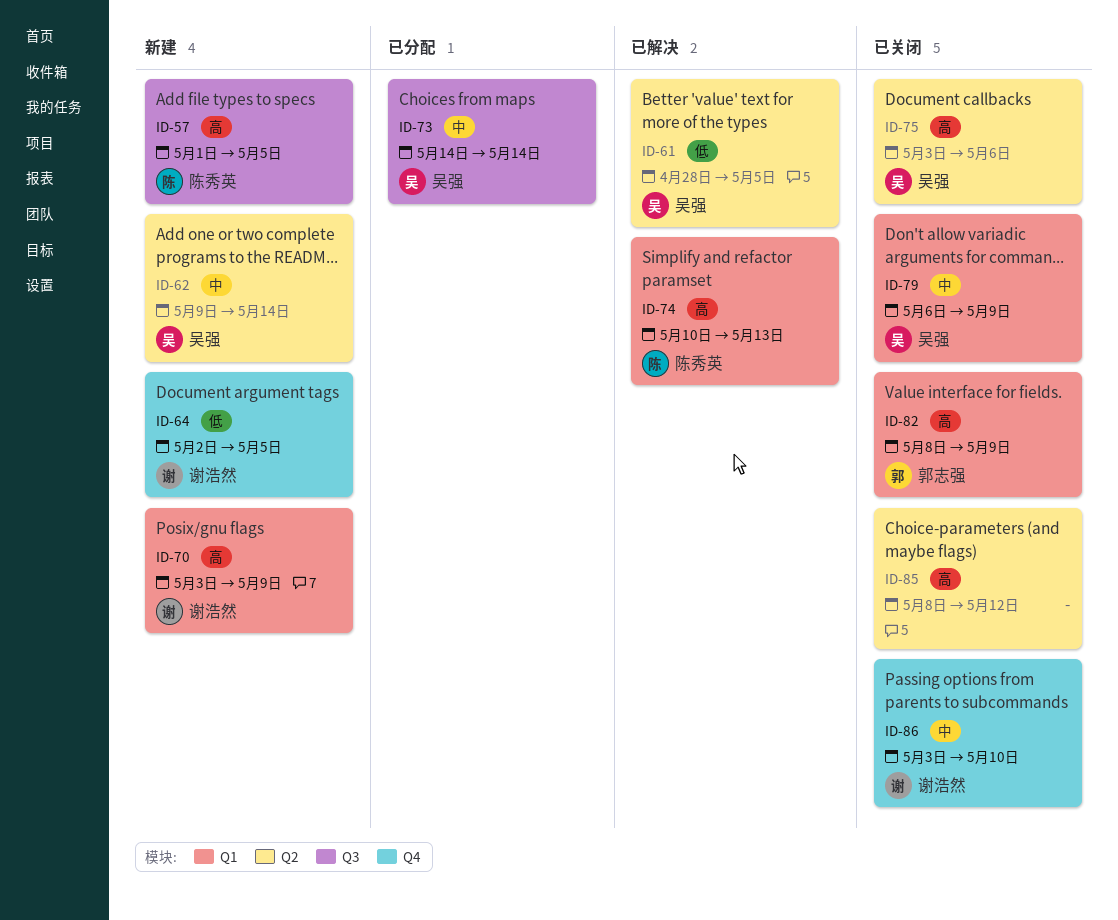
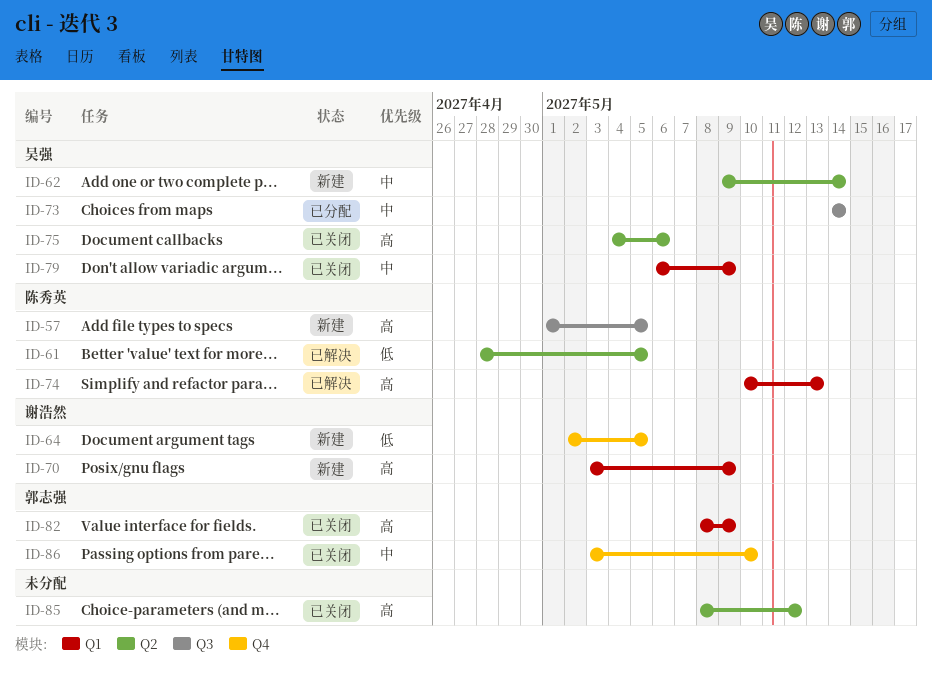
ID-61, owner: 吴强 -> 陈秀英
ID-75, start: May 3 -> May 4
ID-86, owner: 谢浩然 -> 郭志强

